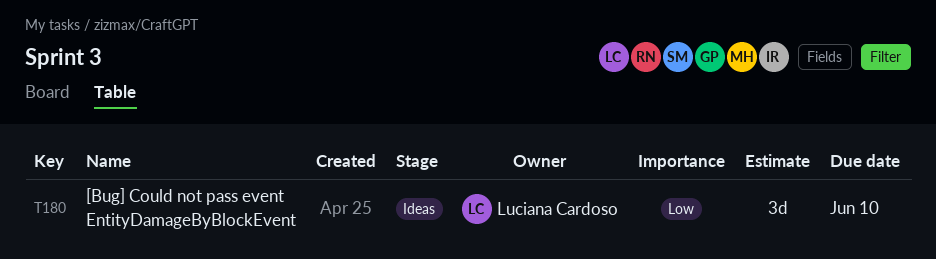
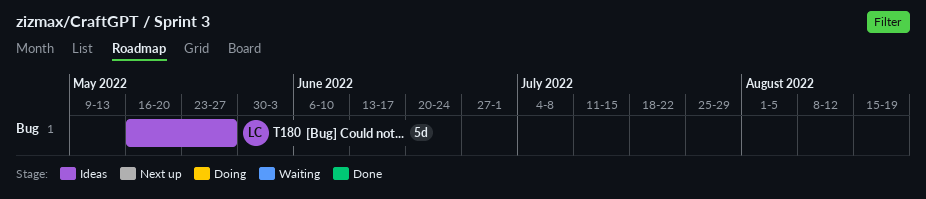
T180, estimate: 3d -> 5d
T180, due: Jun 10 -> May 27

